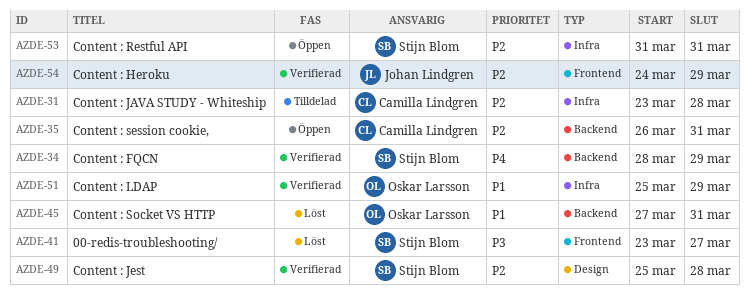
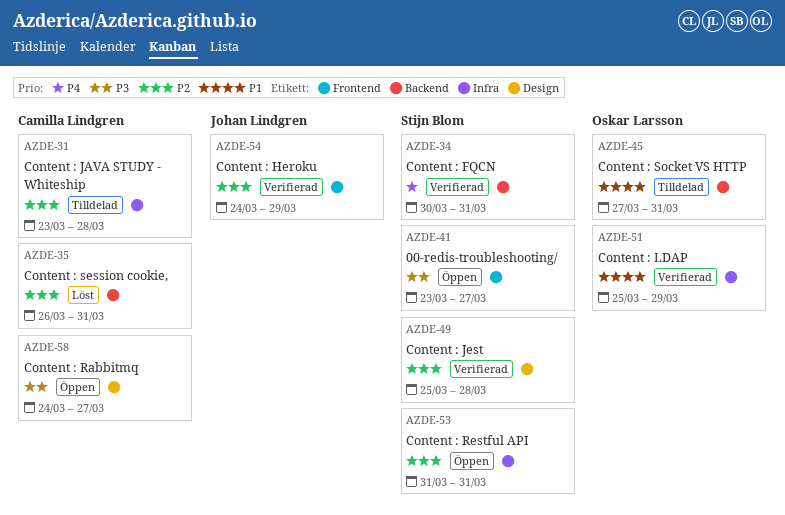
AZDE-34, start: Mar 28 -> Mar 30
AZDE-34, due: Mar 29 -> Mar 31
AZDE-35, status: Öppen -> Löst
AZDE-41, status: Löst -> Öppen
AZDE-45, status: Löst -> Tilldelad
AZDE-58: none -> present

